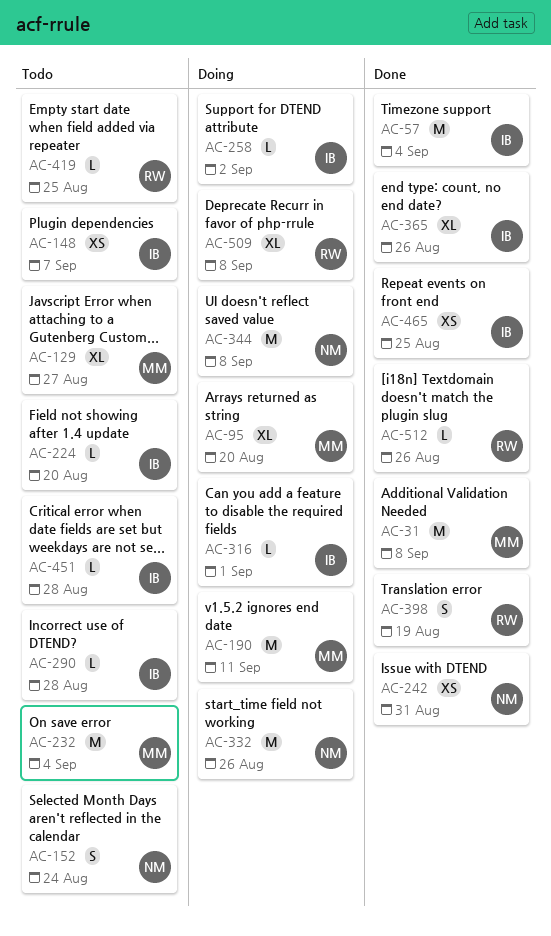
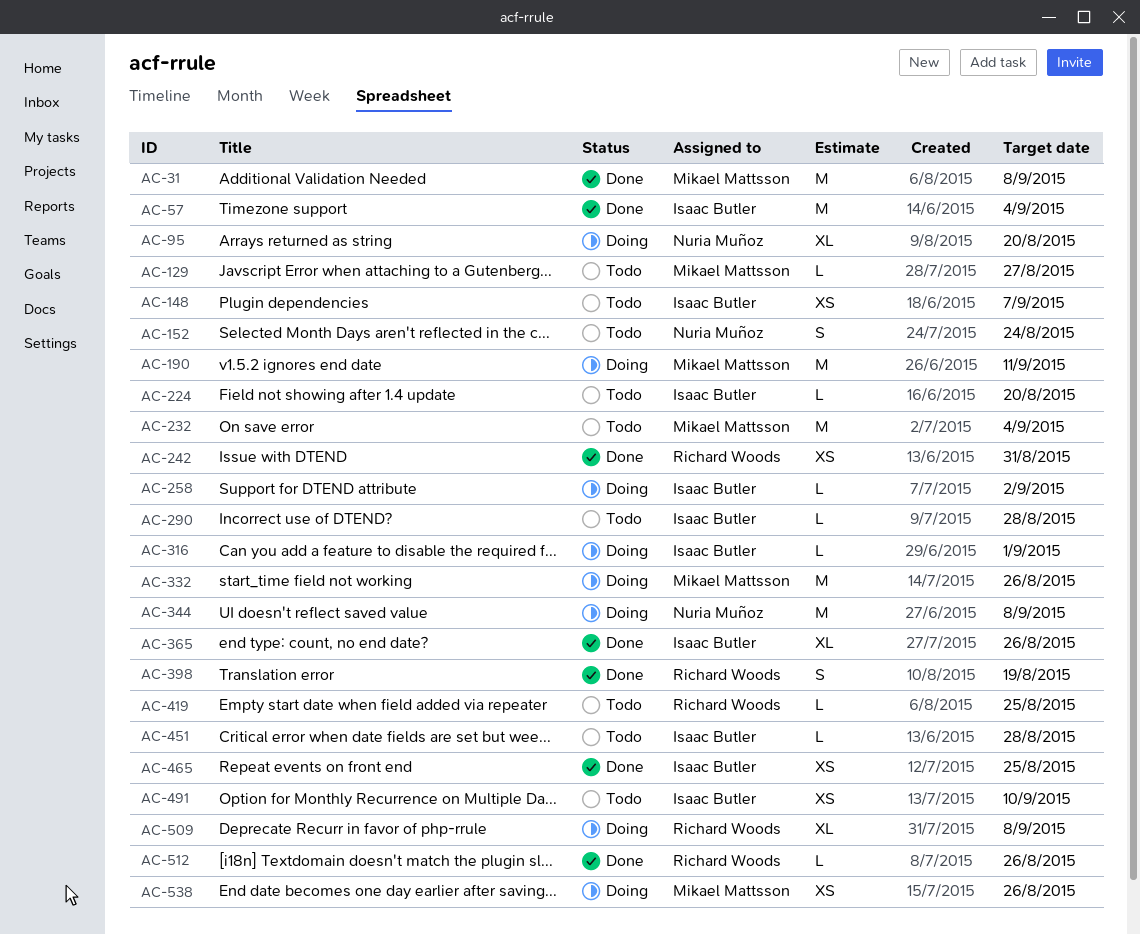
AC-95, owner: Mikael Mattsson -> Nuria Muñoz
AC-129, estimate: XL -> L
AC-242, owner: Nuria Muñoz -> Richard Woods
AC-332, owner: Nuria Muñoz -> Mikael Mattsson
AC-491: none -> present
AC-538: none -> present

